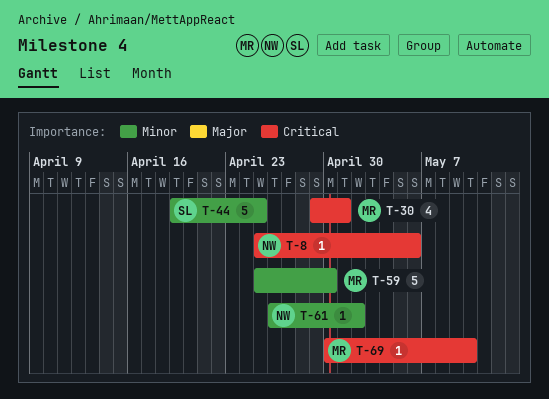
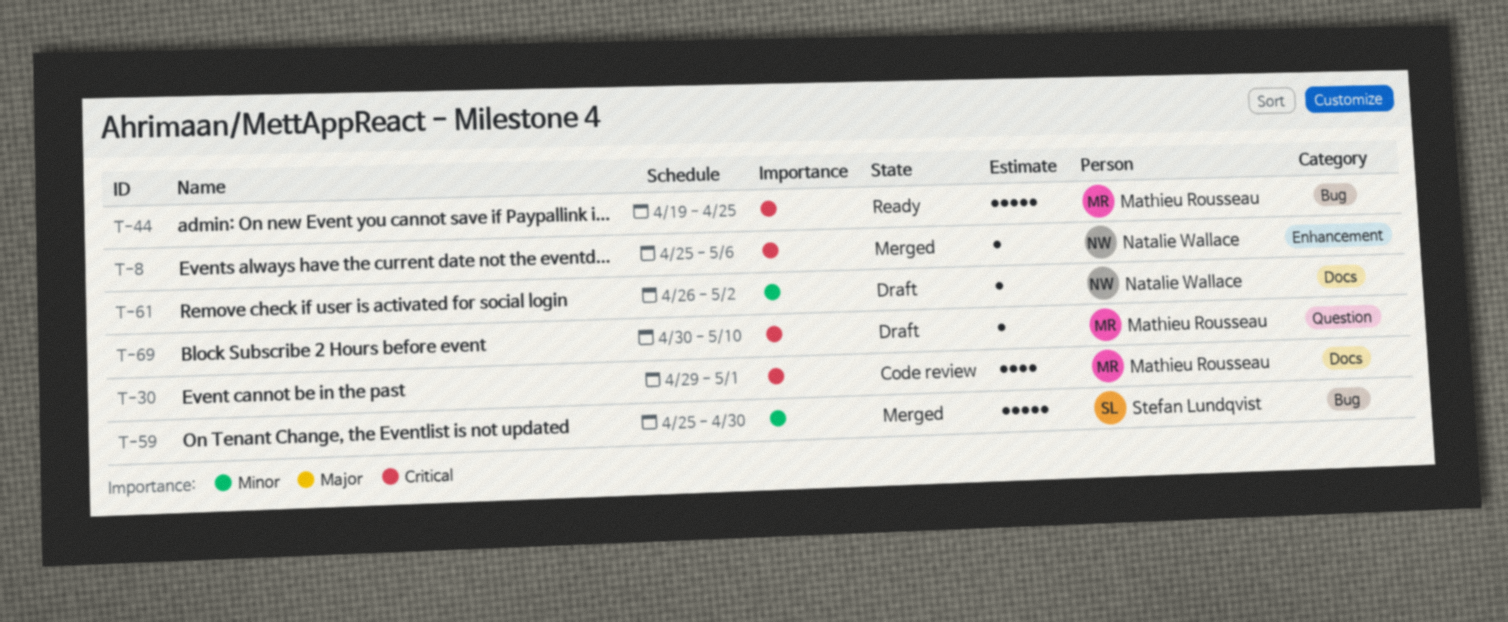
T-44, owner: Stefan Lundqvist -> Mathieu Rousseau
T-44, priority: Minor -> Critical
T-59, owner: Mathieu Rousseau -> Stefan Lundqvist

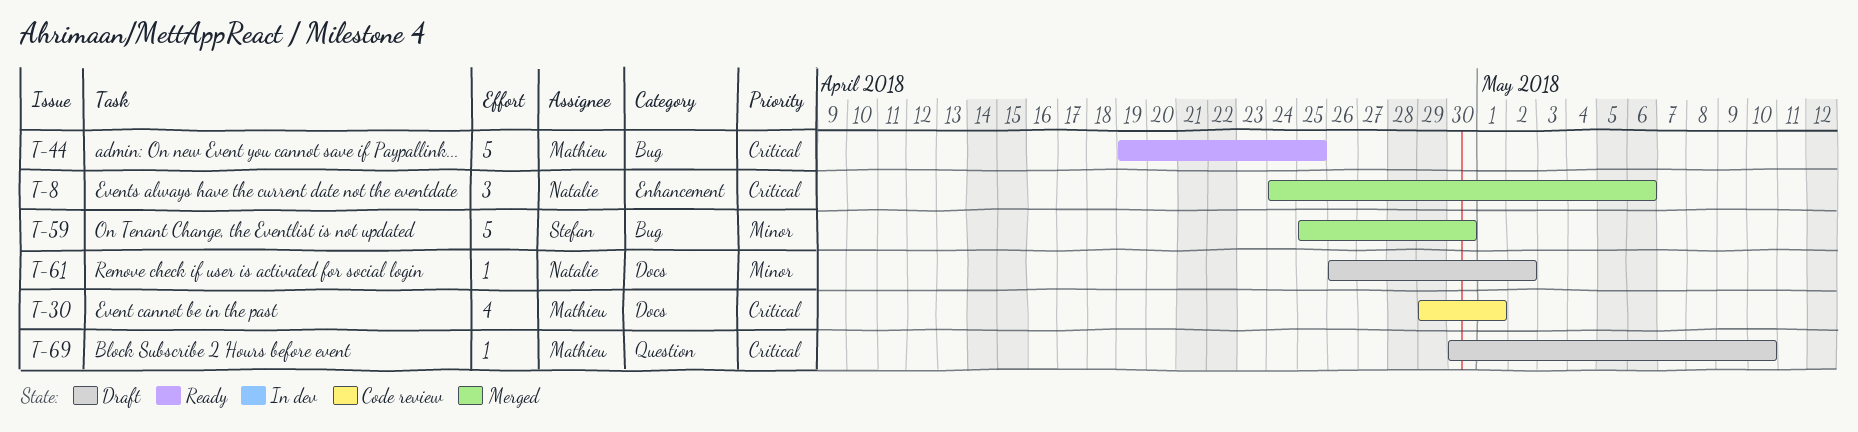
T-8, estimate: 1 -> 3
T-8, start: Apr 25 -> Apr 24

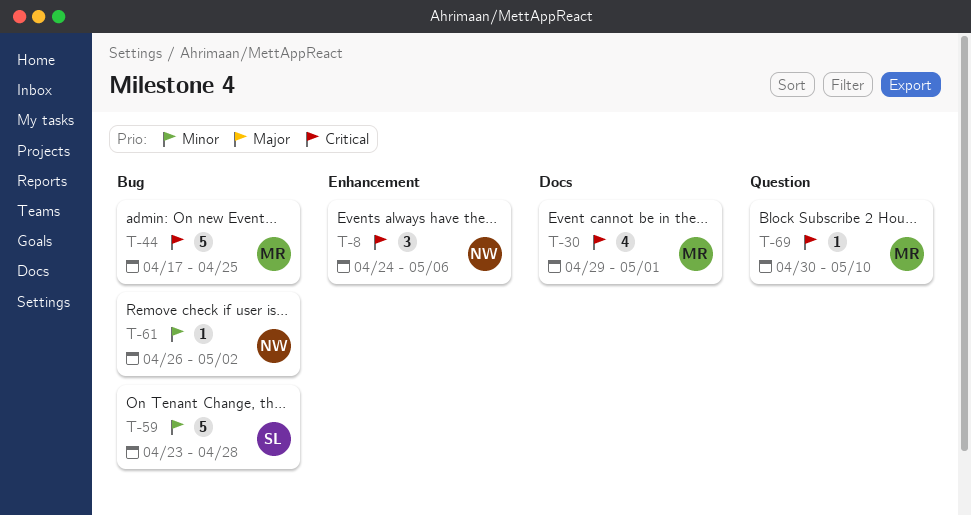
T-44, start: Apr 19 -> Apr 17
T-59, start: Apr 25 -> Apr 23
T-59, due: Apr 30 -> Apr 28
T-61, label: Docs -> Bug

